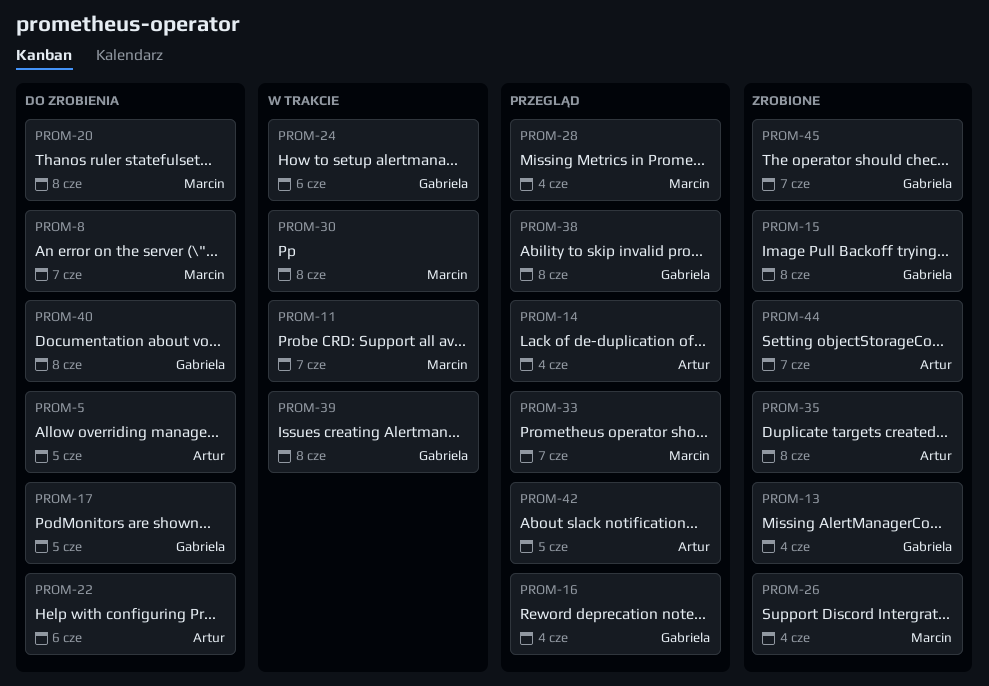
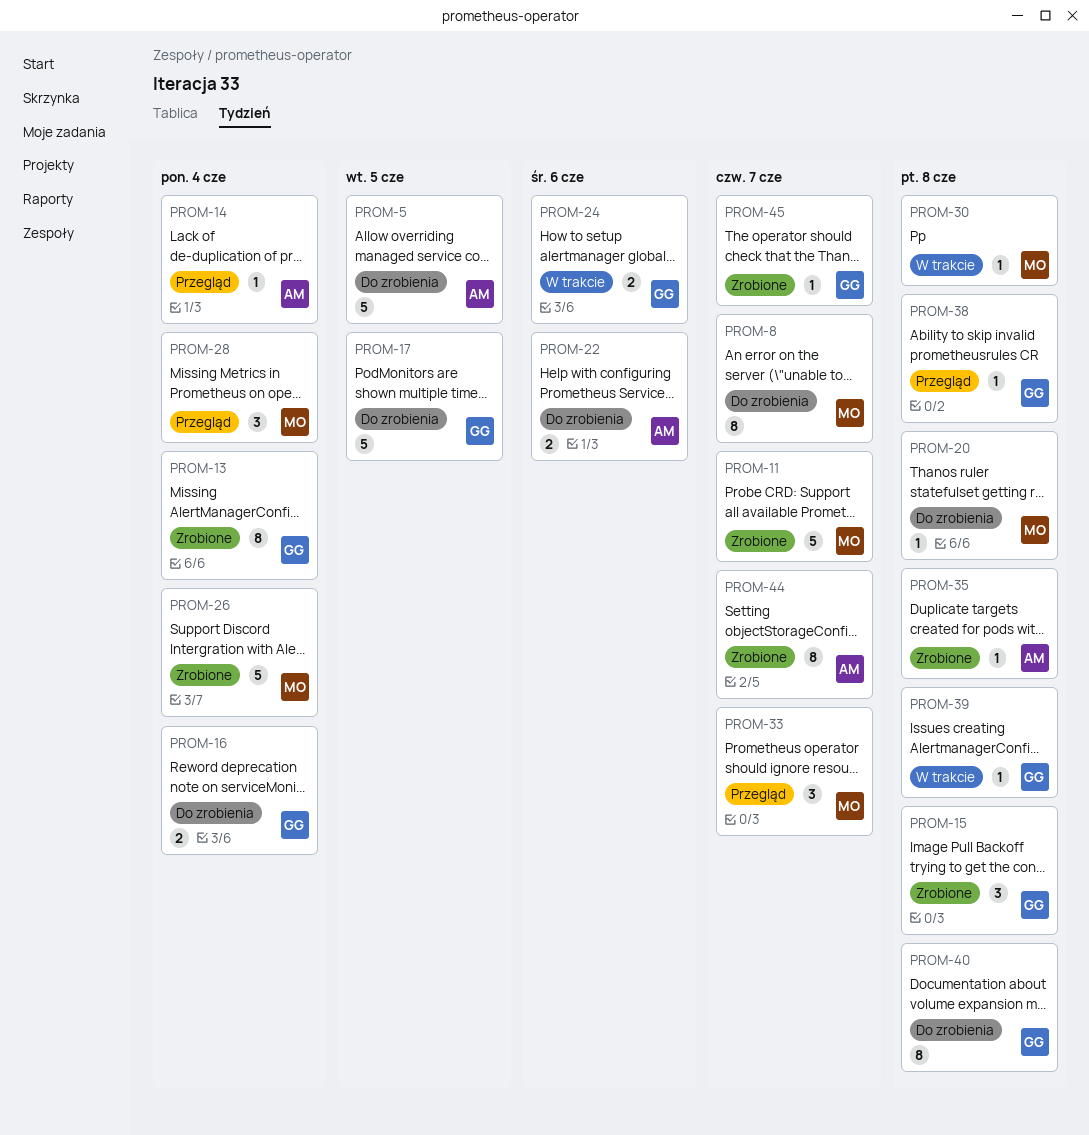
PROM-11, status: W trakcie -> Zrobione
PROM-16, status: Przegląd -> Do zrobienia
PROM-42: present -> none

